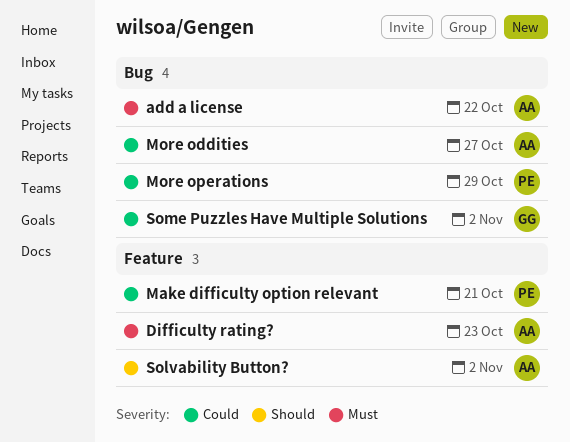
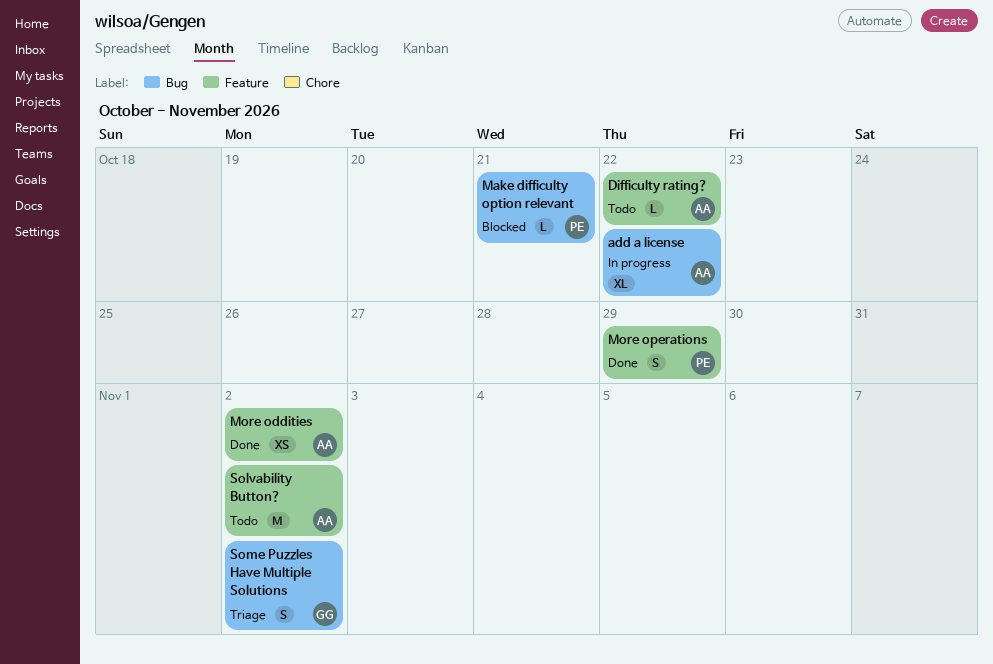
Difficulty rating?, due: Oct 23 -> Oct 22
Make difficulty option relevant, label: Feature -> Bug
More oddities, label: Bug -> Feature
More oddities, due: Oct 27 -> Nov 2
More operations, label: Bug -> Feature

